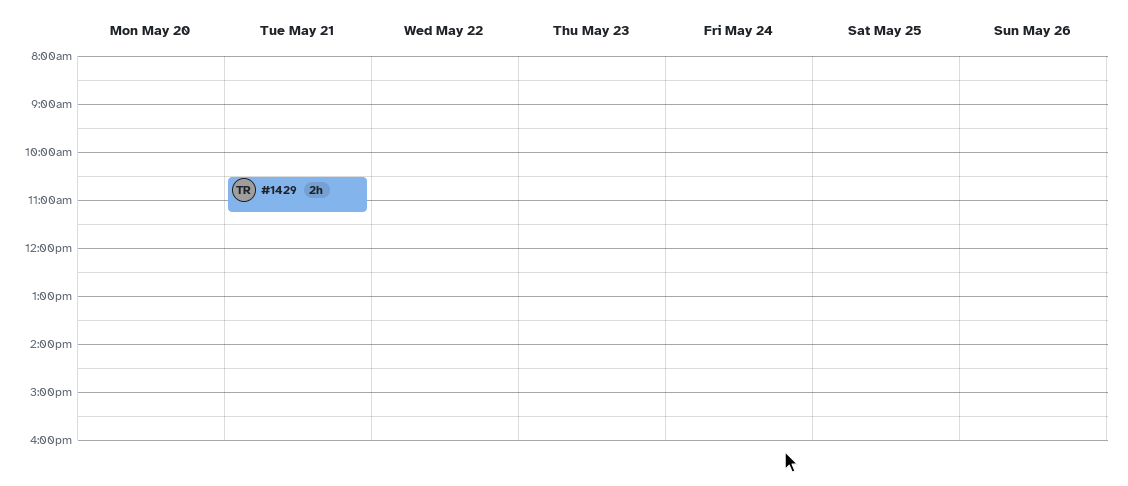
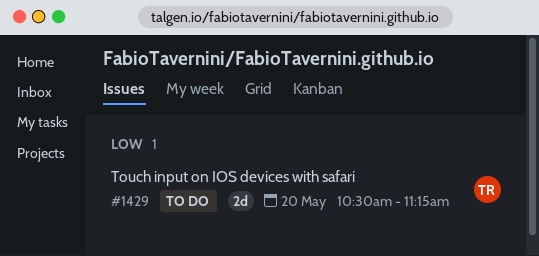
#1429, estimate: 2h -> 2d
#1429, day: May 21 -> May 20

